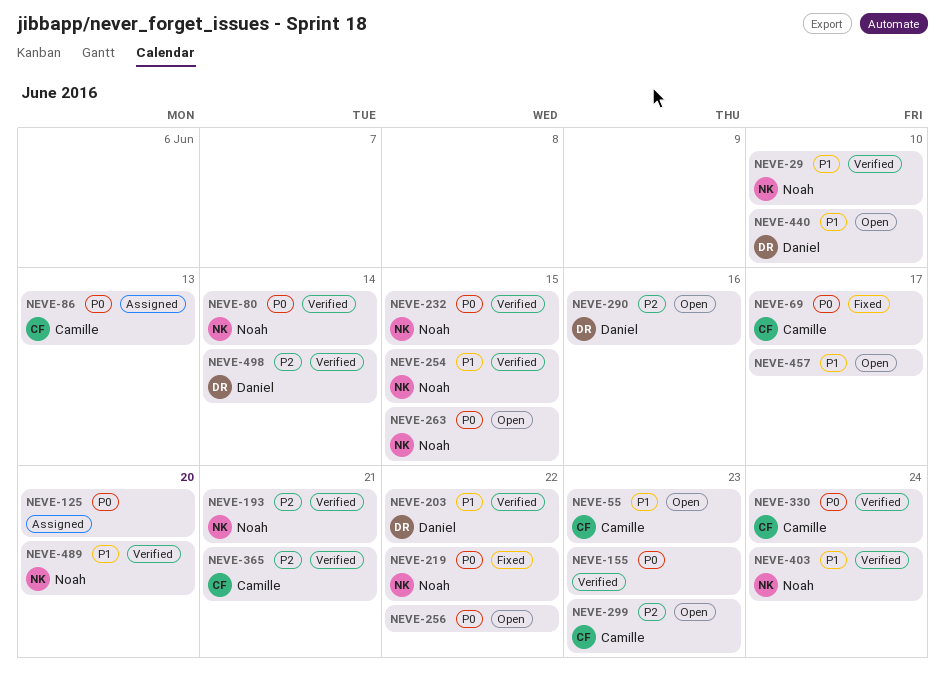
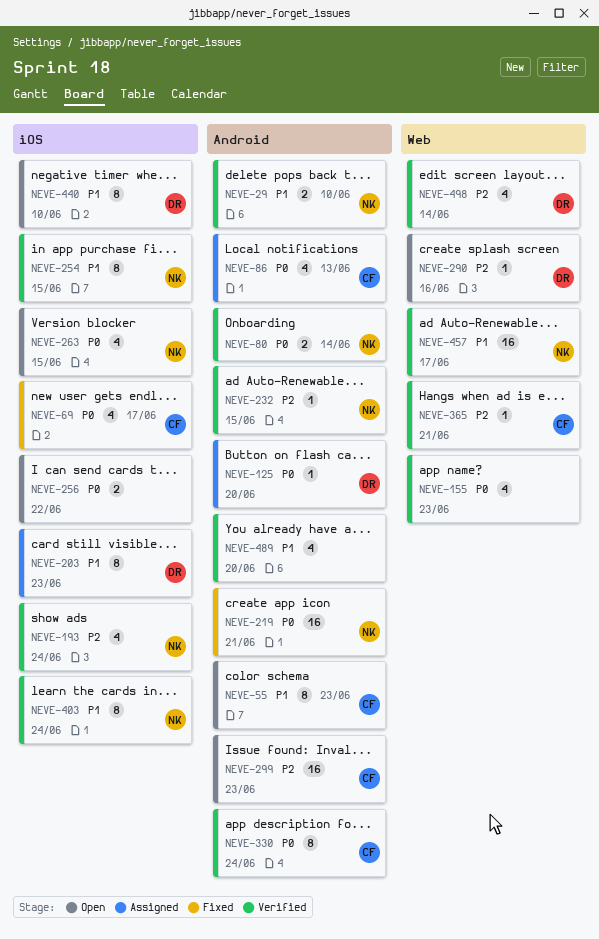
NEVE-125, owner: none -> Daniel
NEVE-193, due: Jun 21 -> Jun 24
NEVE-203, status: Verified -> Assigned
NEVE-203, due: Jun 22 -> Jun 23
NEVE-219, due: Jun 22 -> Jun 21
NEVE-232, priority: P0 -> P2
NEVE-457, status: Open -> Verified
NEVE-457, owner: none -> Noah
NEVE-489, owner: Noah -> none

